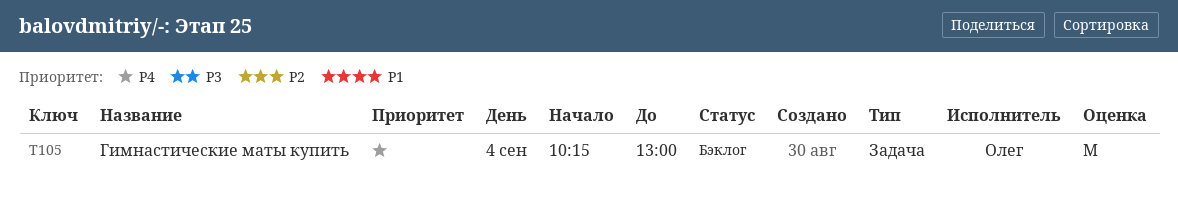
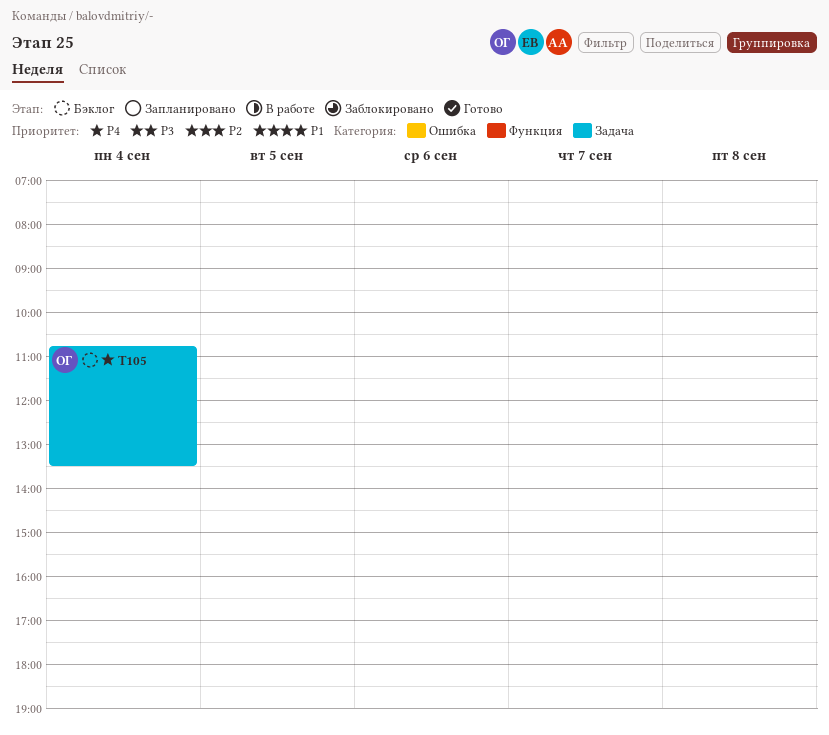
T105, begins: 10:15 -> 10:45
T105, ends: 13:00 -> 13:30

